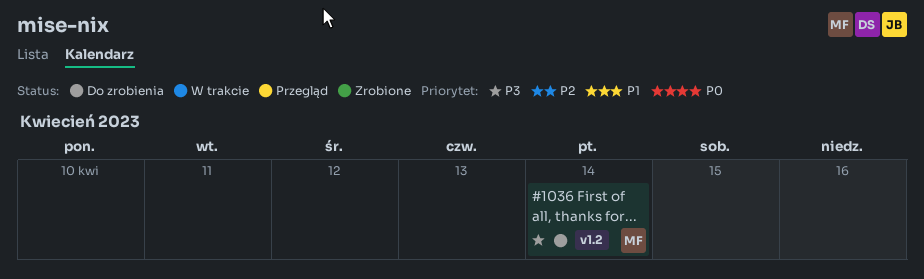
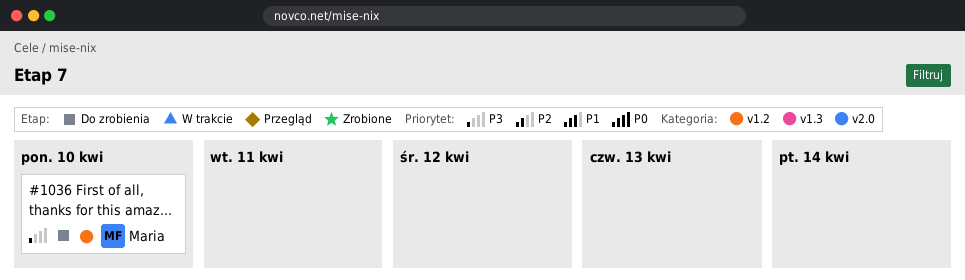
#1036, due: Apr 14 -> Apr 10

